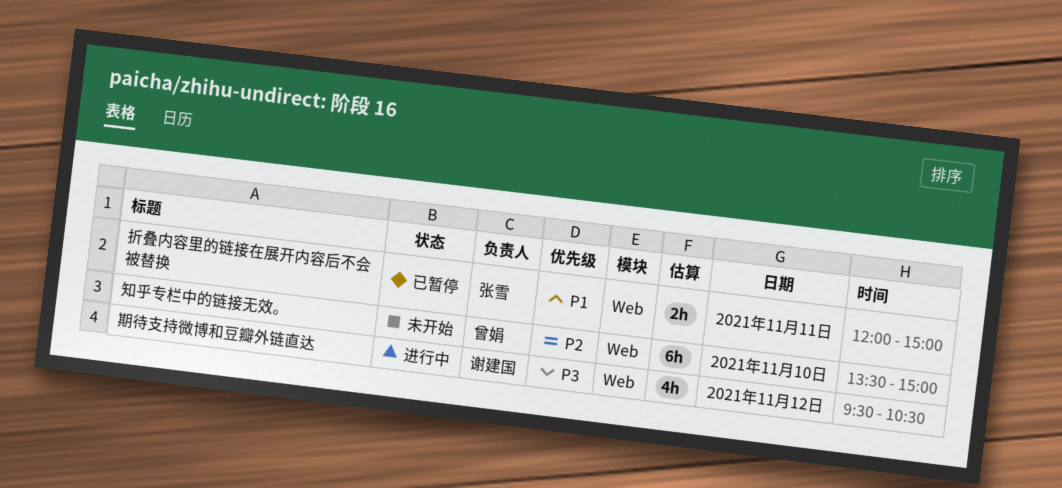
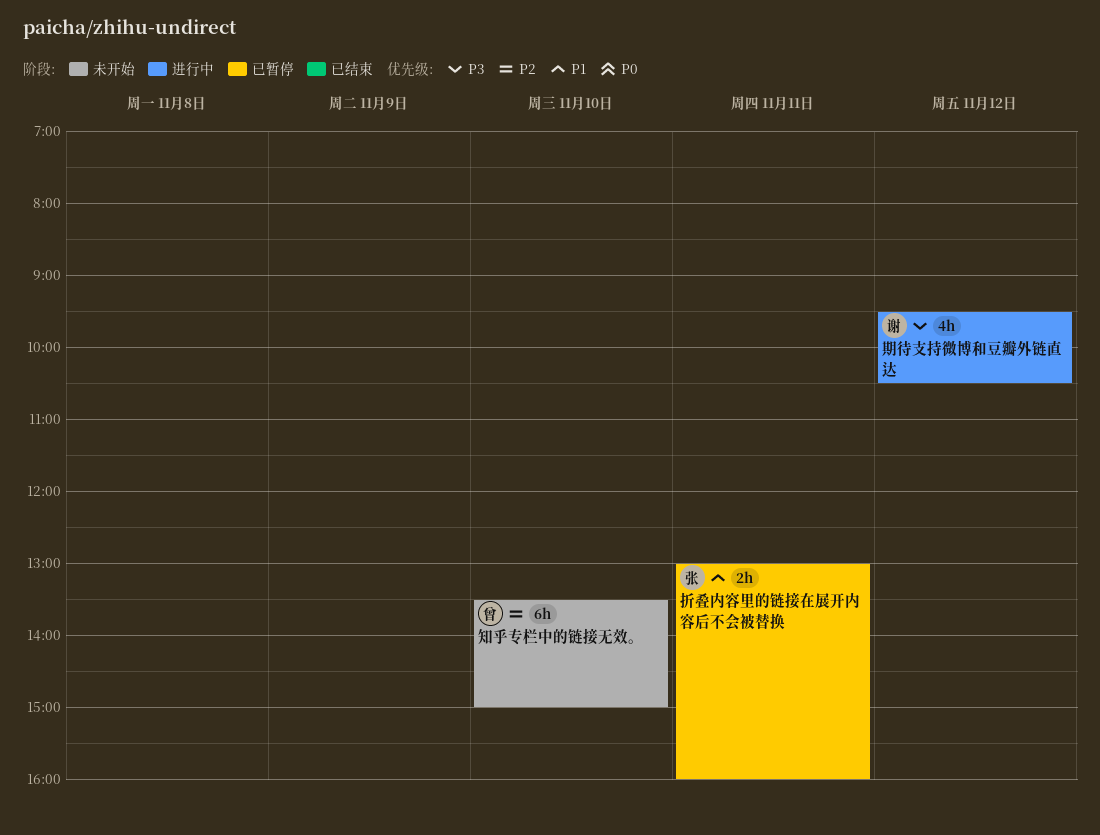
折叠内容里的链接在展开内容后不会被替换, begins: 12:00 -> 13:00
折叠内容里的链接在展开内容后不会被替换, ends: 15:00 -> 16:00

